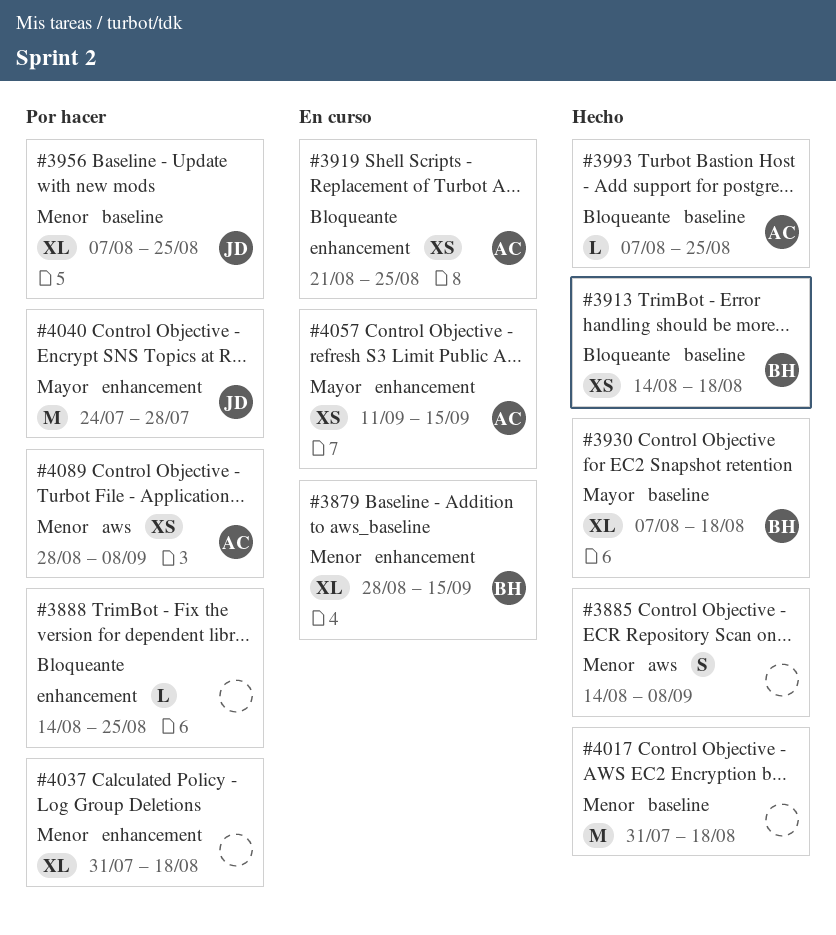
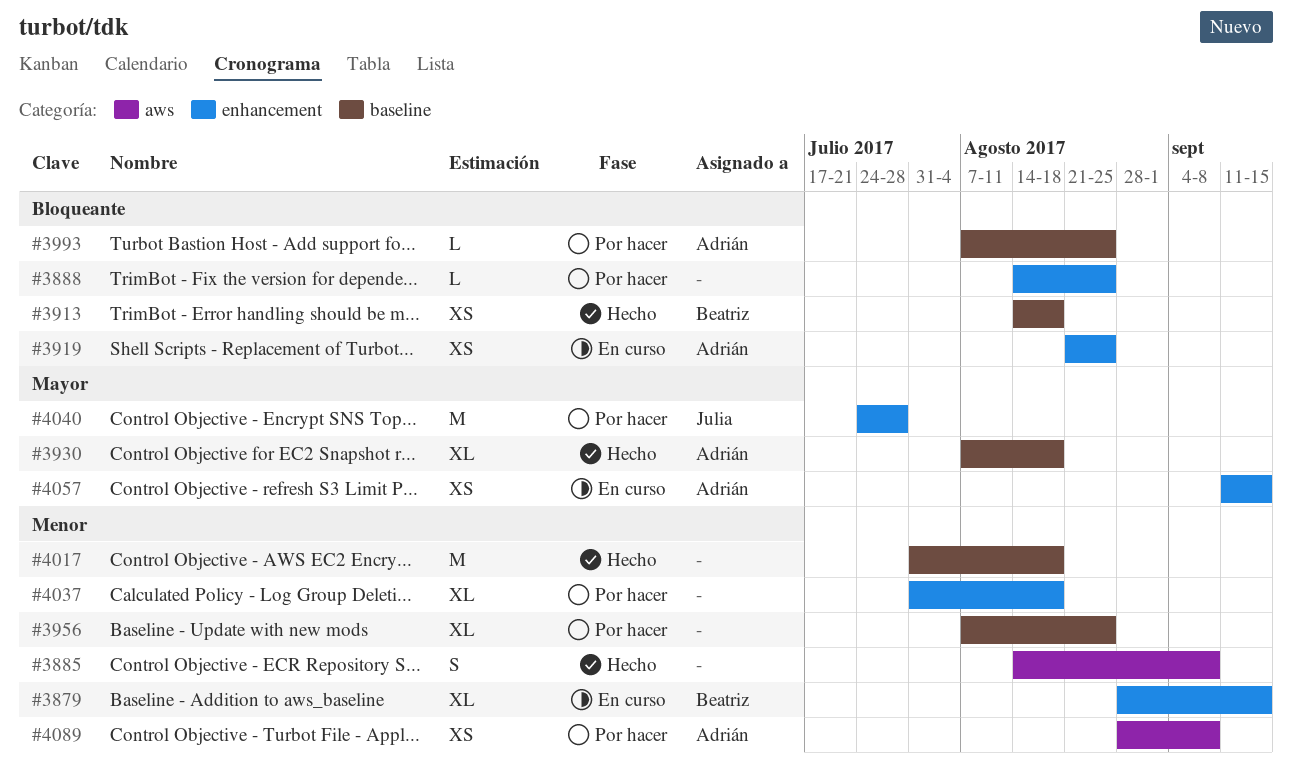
#3930, owner: Beatriz -> Adrián
#3956, owner: Julia -> none
#3993, status: Hecho -> Por hacer

